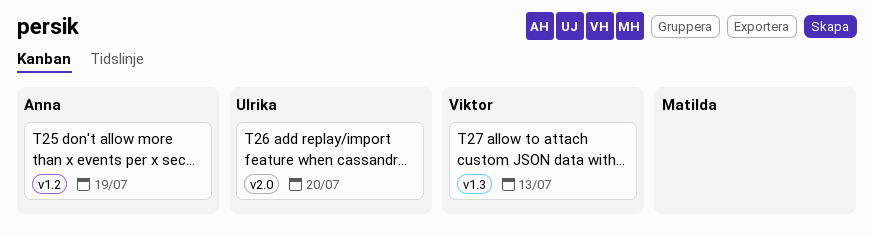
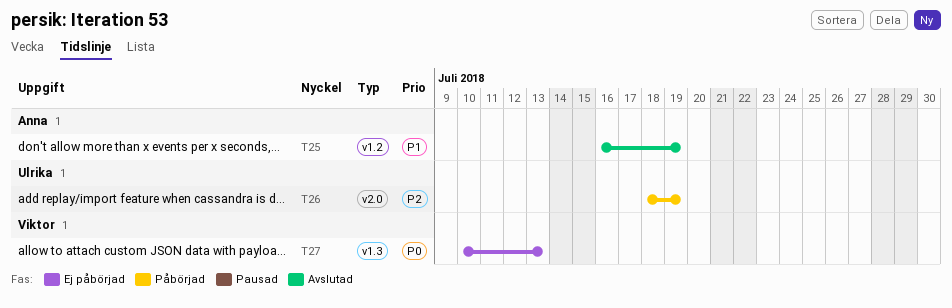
T26, due: Jul 20 -> Jul 19

